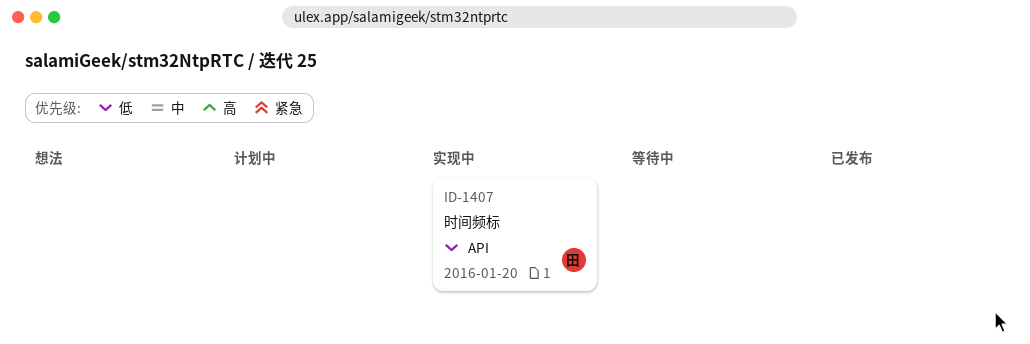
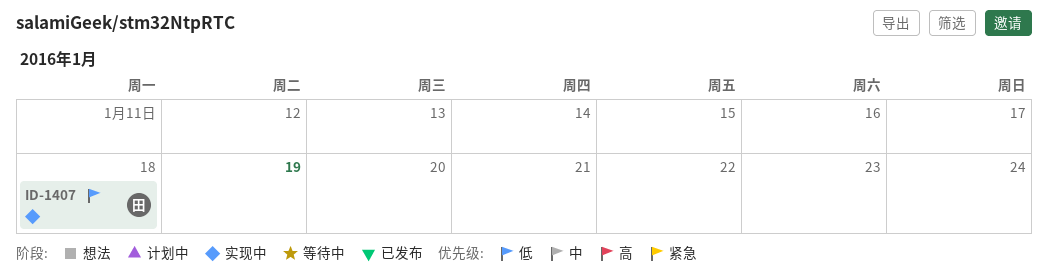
ID-1407, due: Jan 20 -> Jan 18

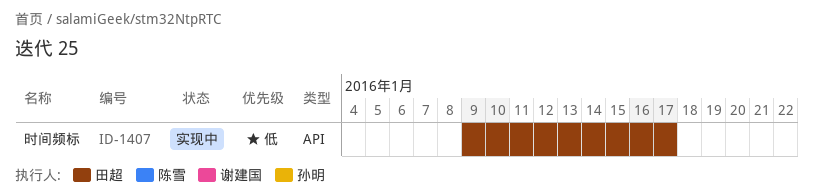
ID-1407, due: Jan 18 -> Jan 17

